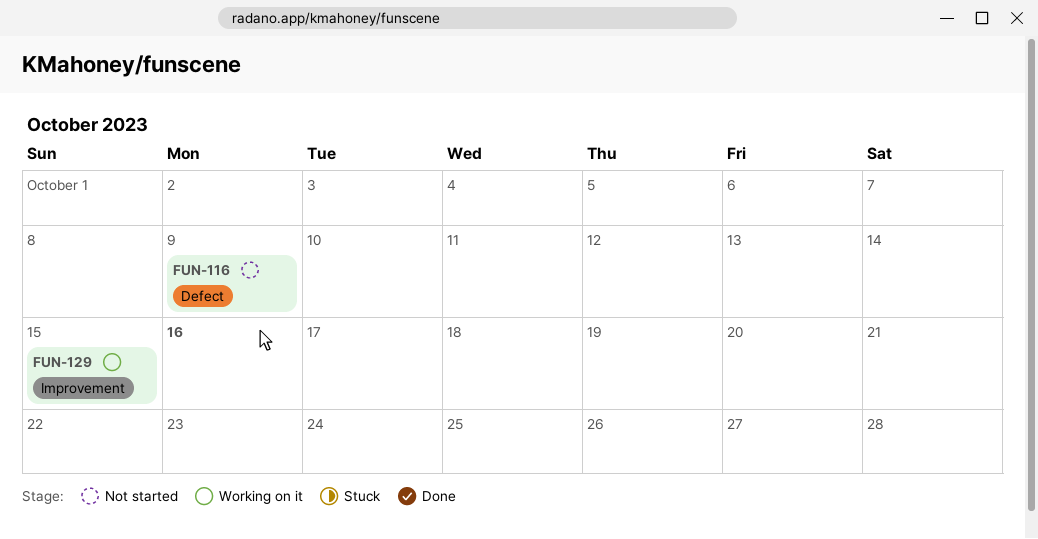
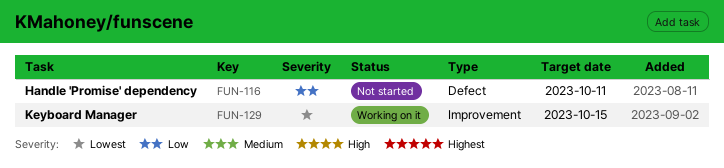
FUN-116, due: Oct 9 -> Oct 11

